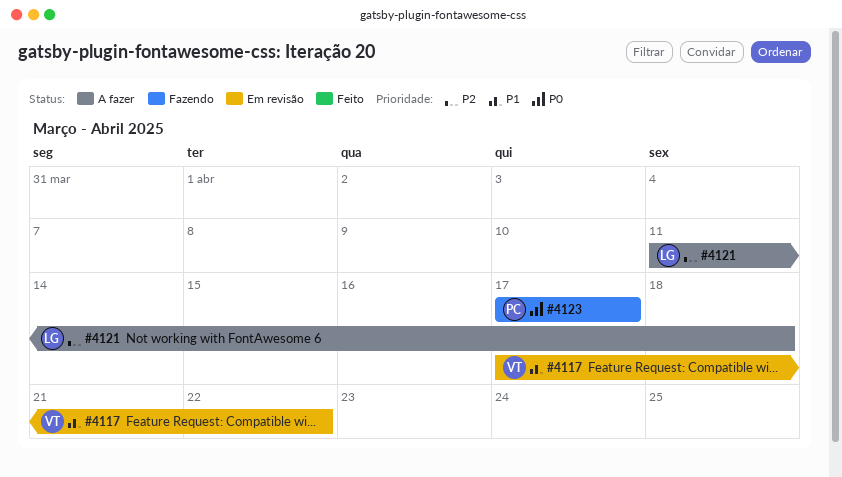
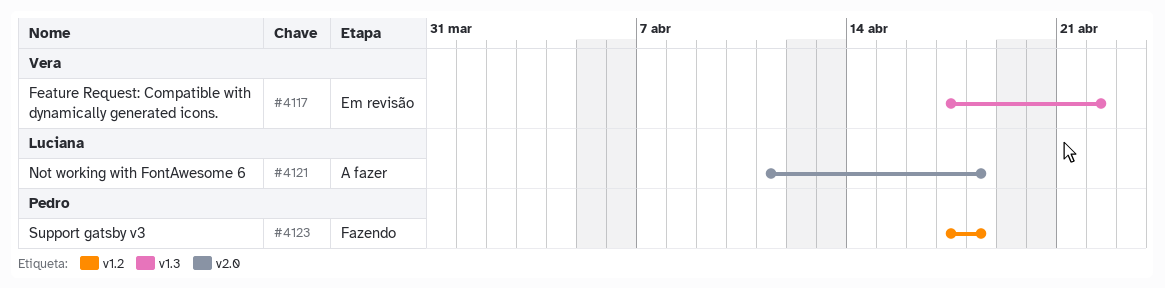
#4123, due: Apr 17 -> Apr 18

